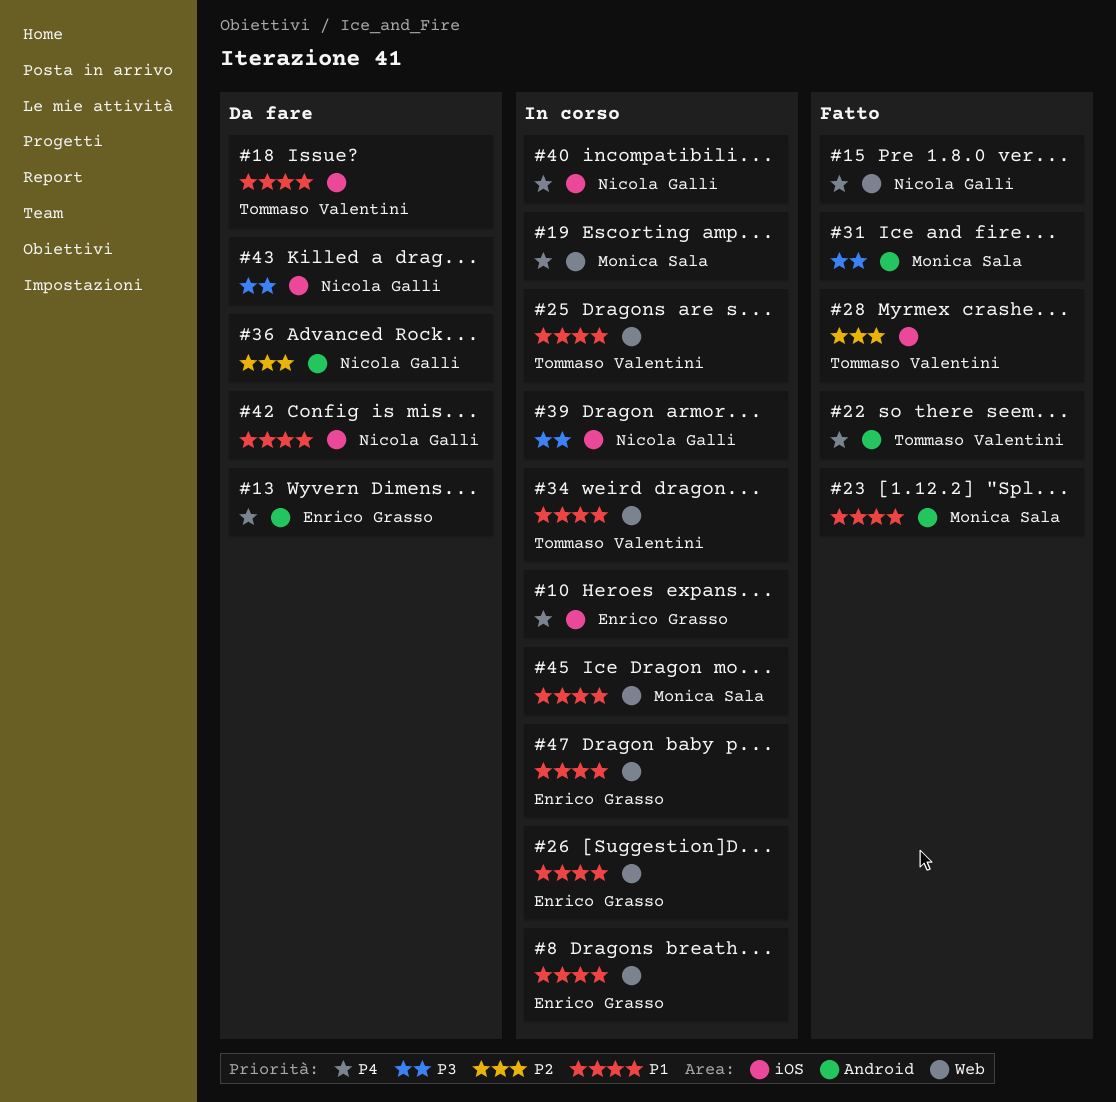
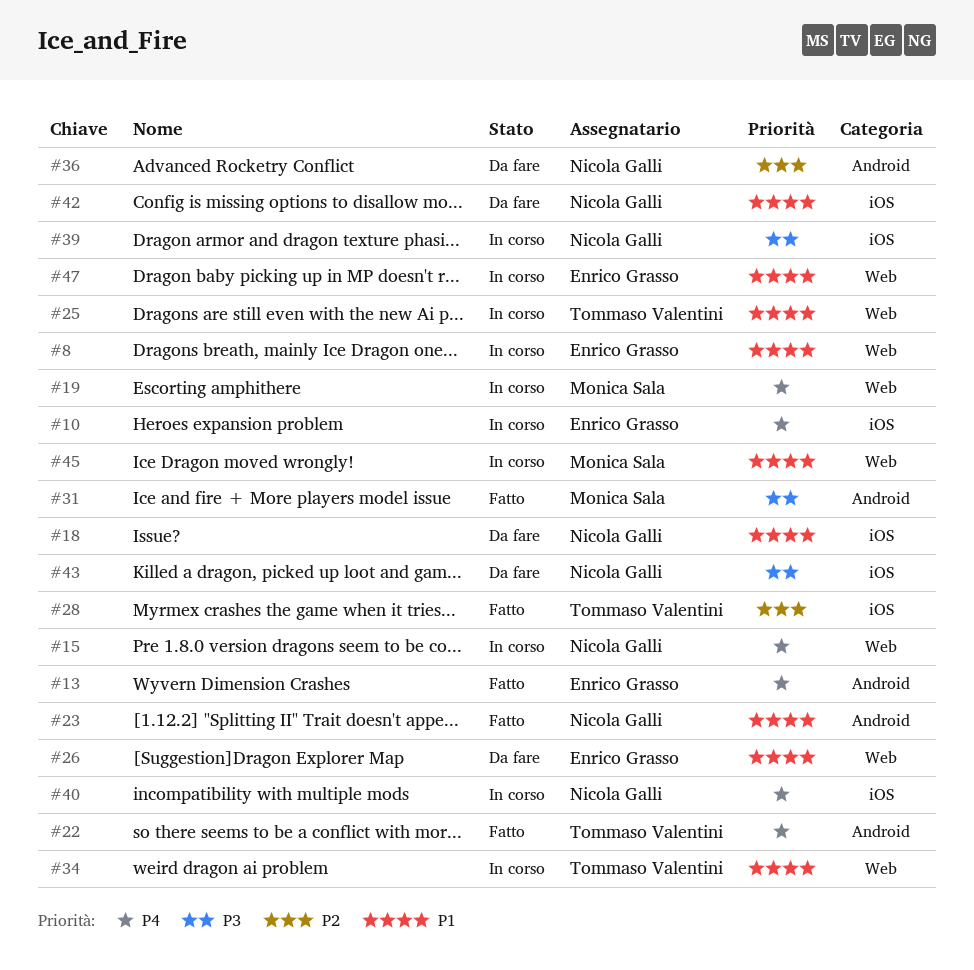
#13, status: Da fare -> Fatto
#15, status: Fatto -> In corso
#18, owner: Tommaso Valentini -> Nicola Galli
#23, owner: Monica Sala -> Nicola Galli
#26, status: In corso -> Da fare

